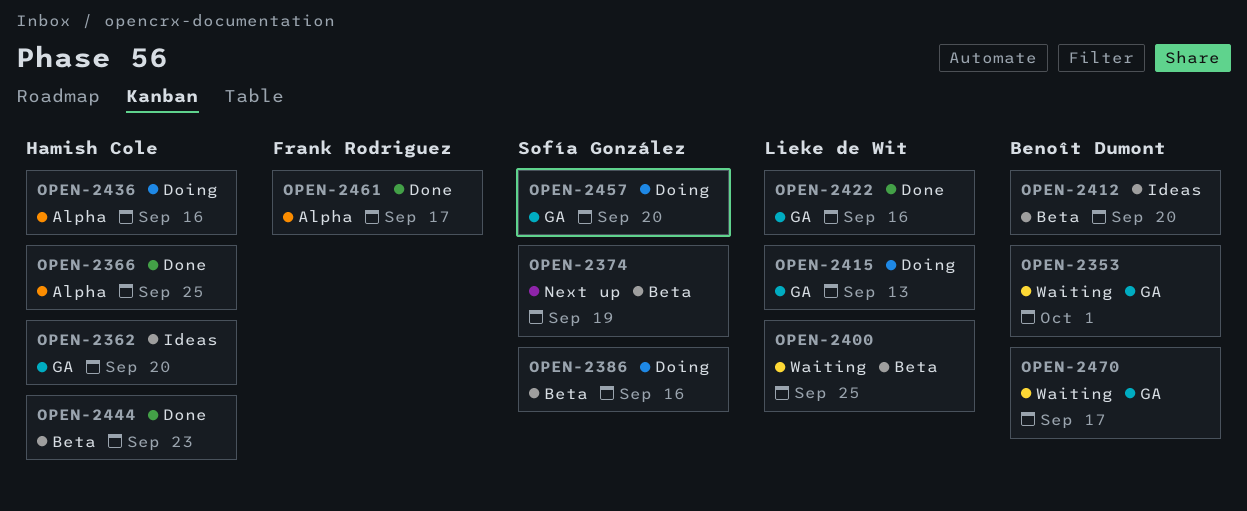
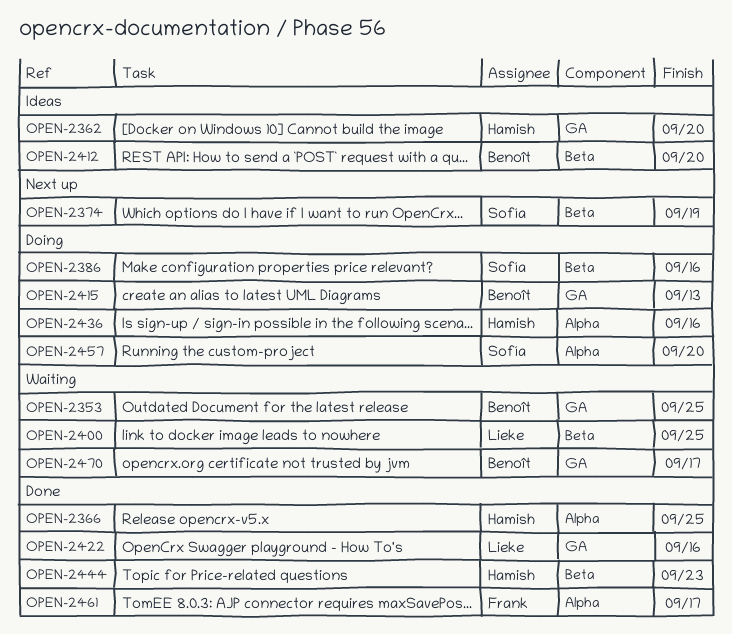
OPEN-2353, due: Oct 1 -> Sep 25
OPEN-2415, owner: Lieke de Wit -> Benoît Dumont
OPEN-2457, label: GA -> Alpha

